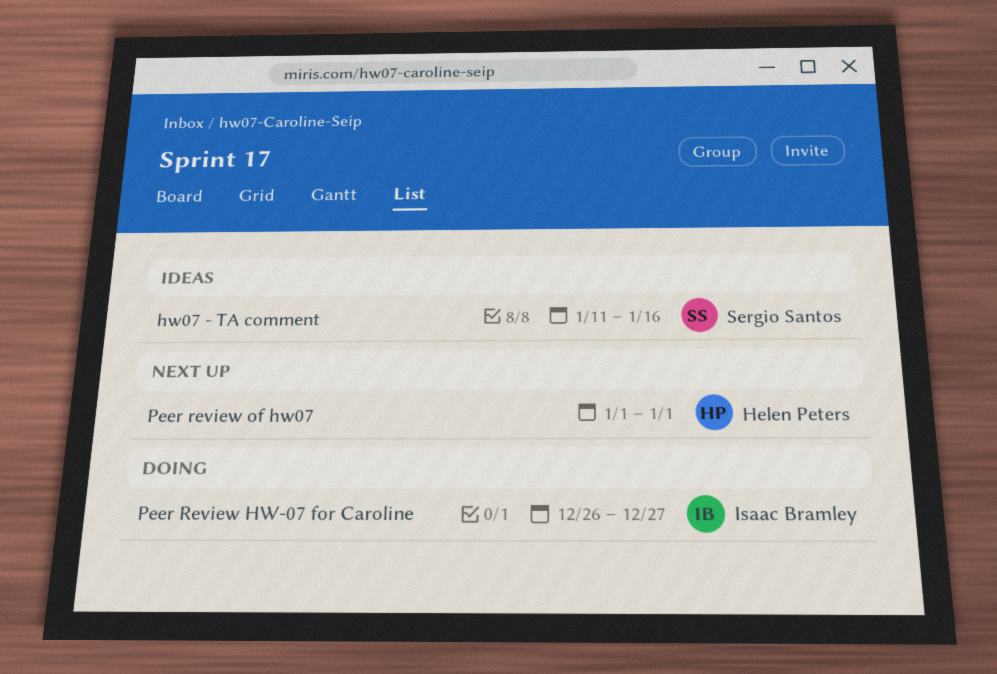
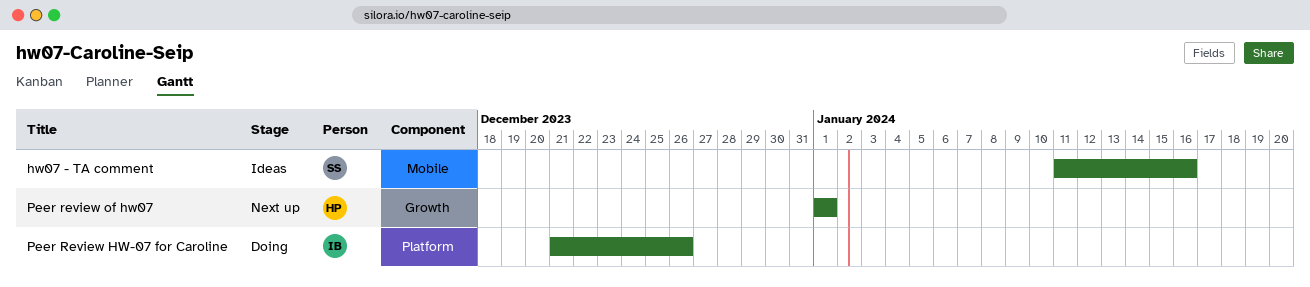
Peer Review HW-07 for Caroline, start: Dec 26 -> Dec 21
Peer Review HW-07 for Caroline, due: Dec 27 -> Dec 26

